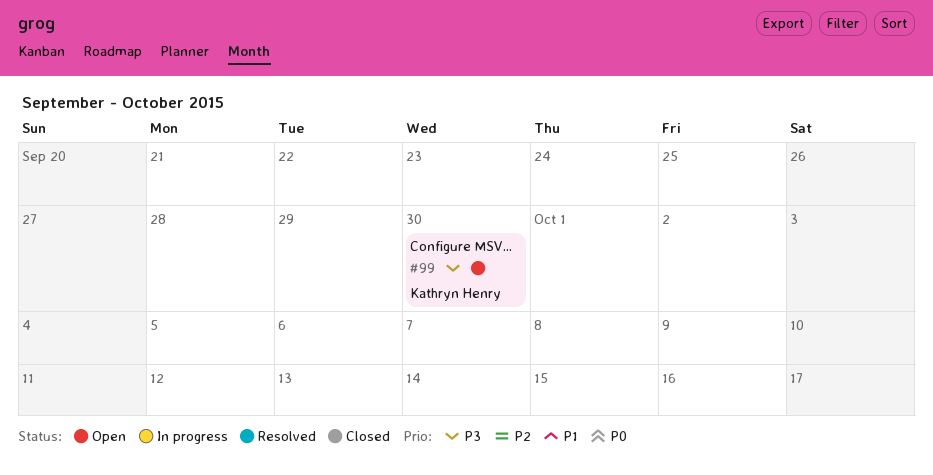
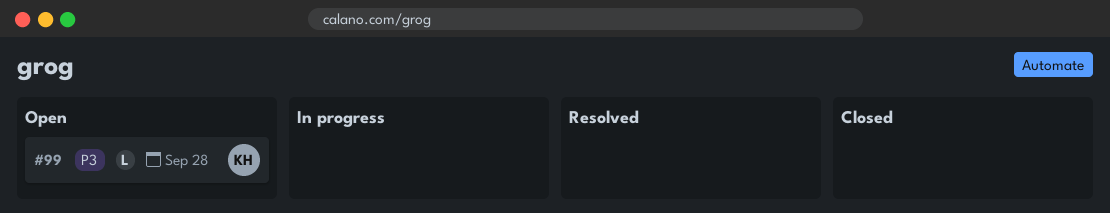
#99, due: Sep 30 -> Sep 28

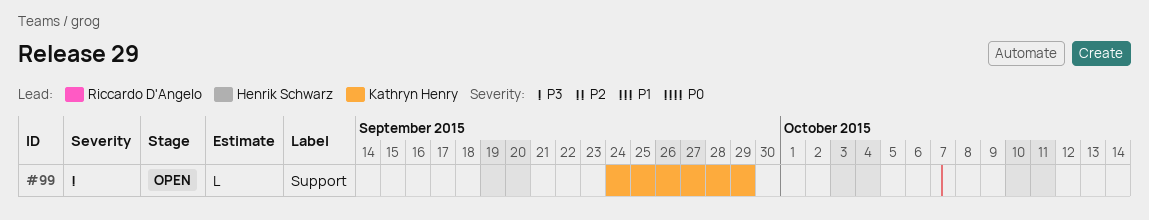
#99, due: Sep 28 -> Sep 29

